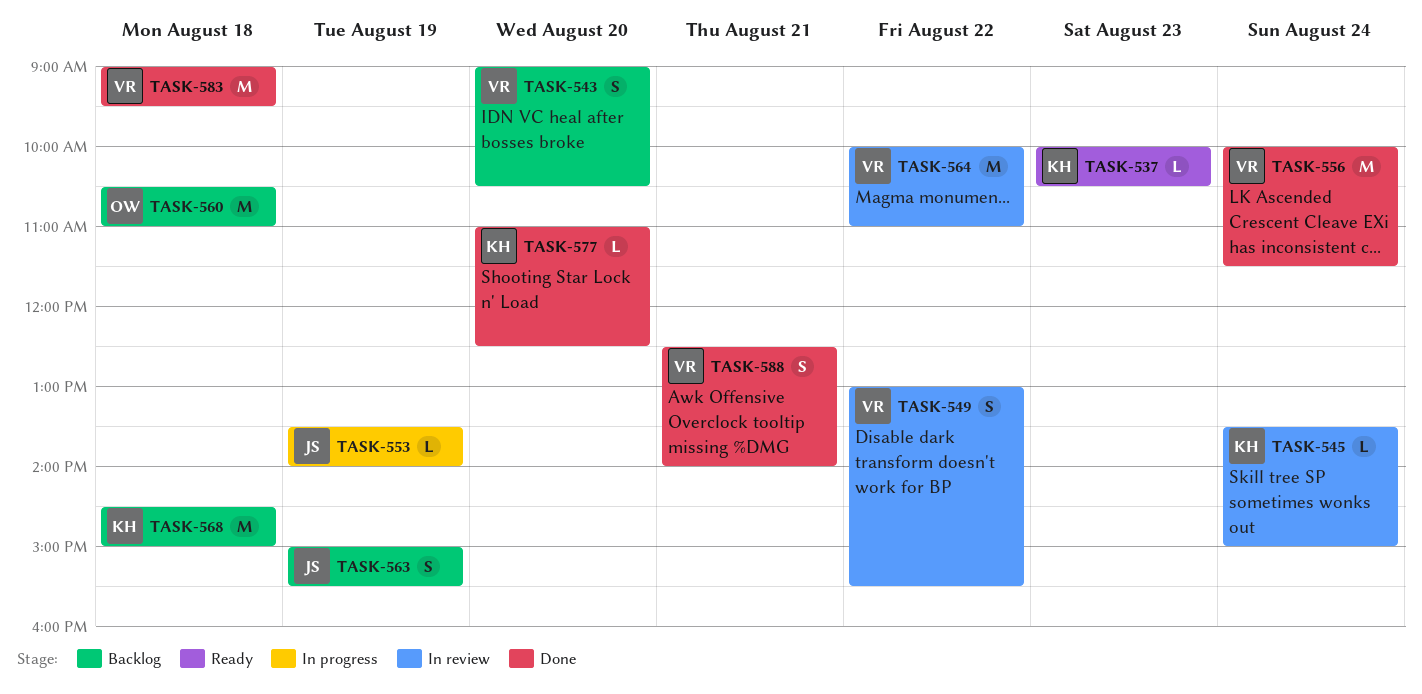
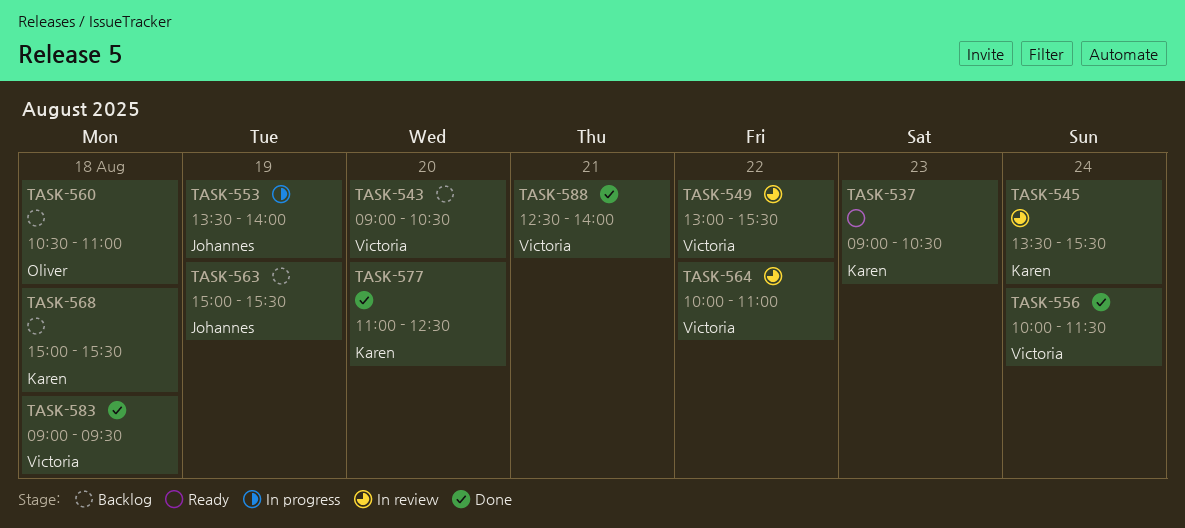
TASK-537, begins: 10:00 -> 09:00
TASK-545, ends: 15:00 -> 15:30
TASK-568, begins: 14:30 -> 15:00
TASK-568, ends: 15:00 -> 15:30

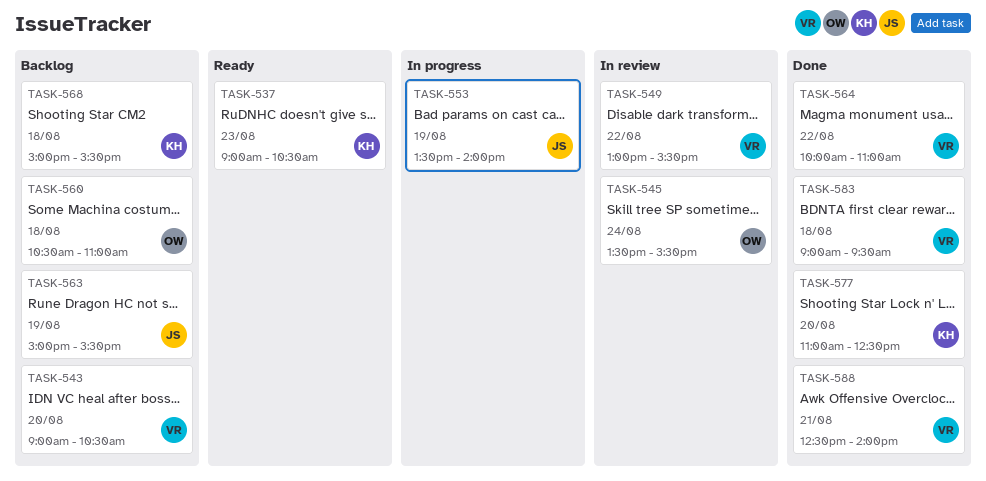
TASK-545, owner: Karen -> Oliver
TASK-556: present -> none
TASK-564, status: In review -> Done

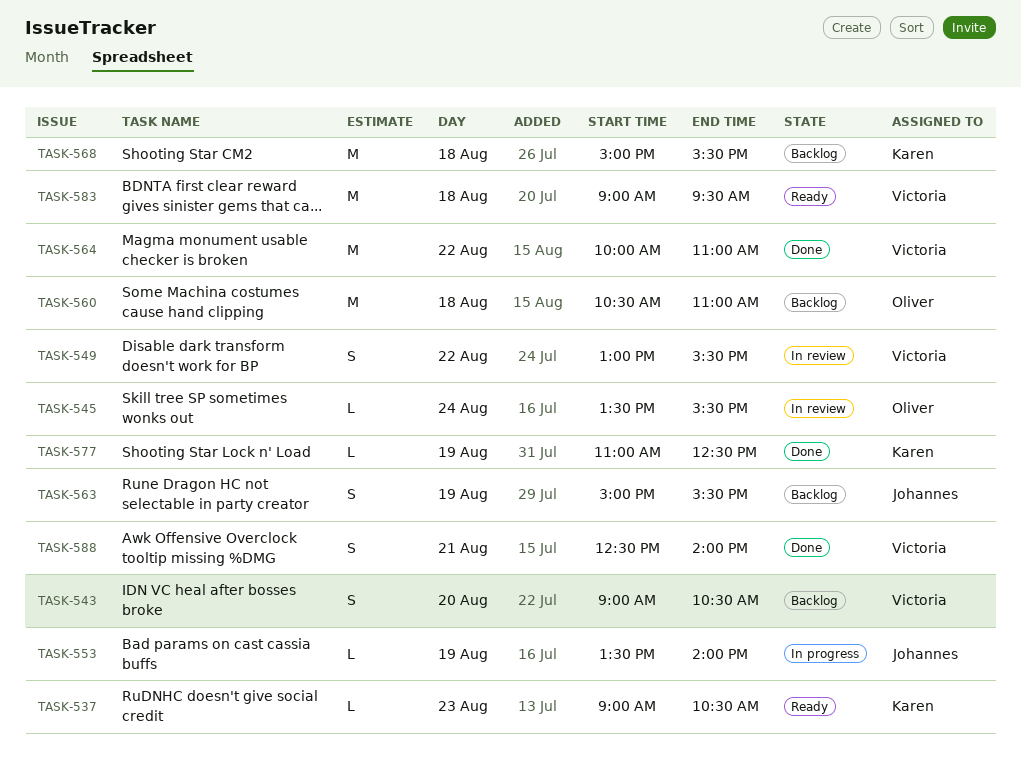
TASK-577, day: Aug 20 -> Aug 19
TASK-583, status: Done -> Ready

